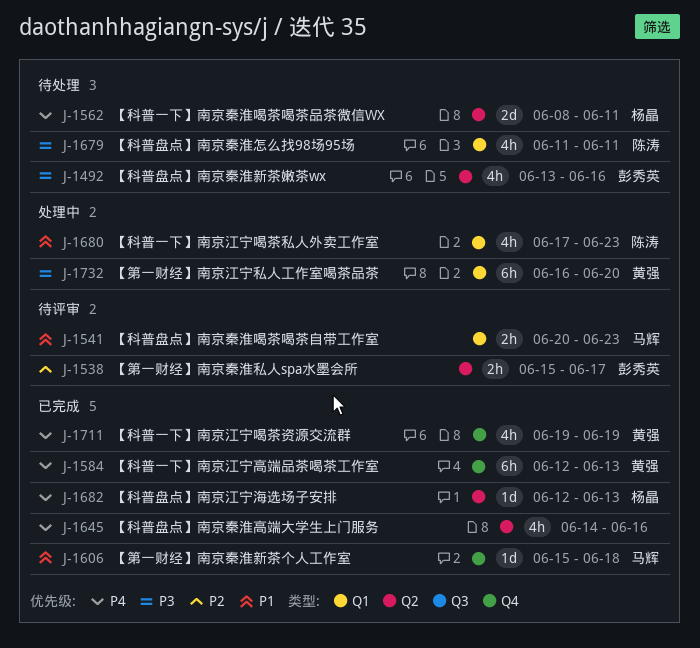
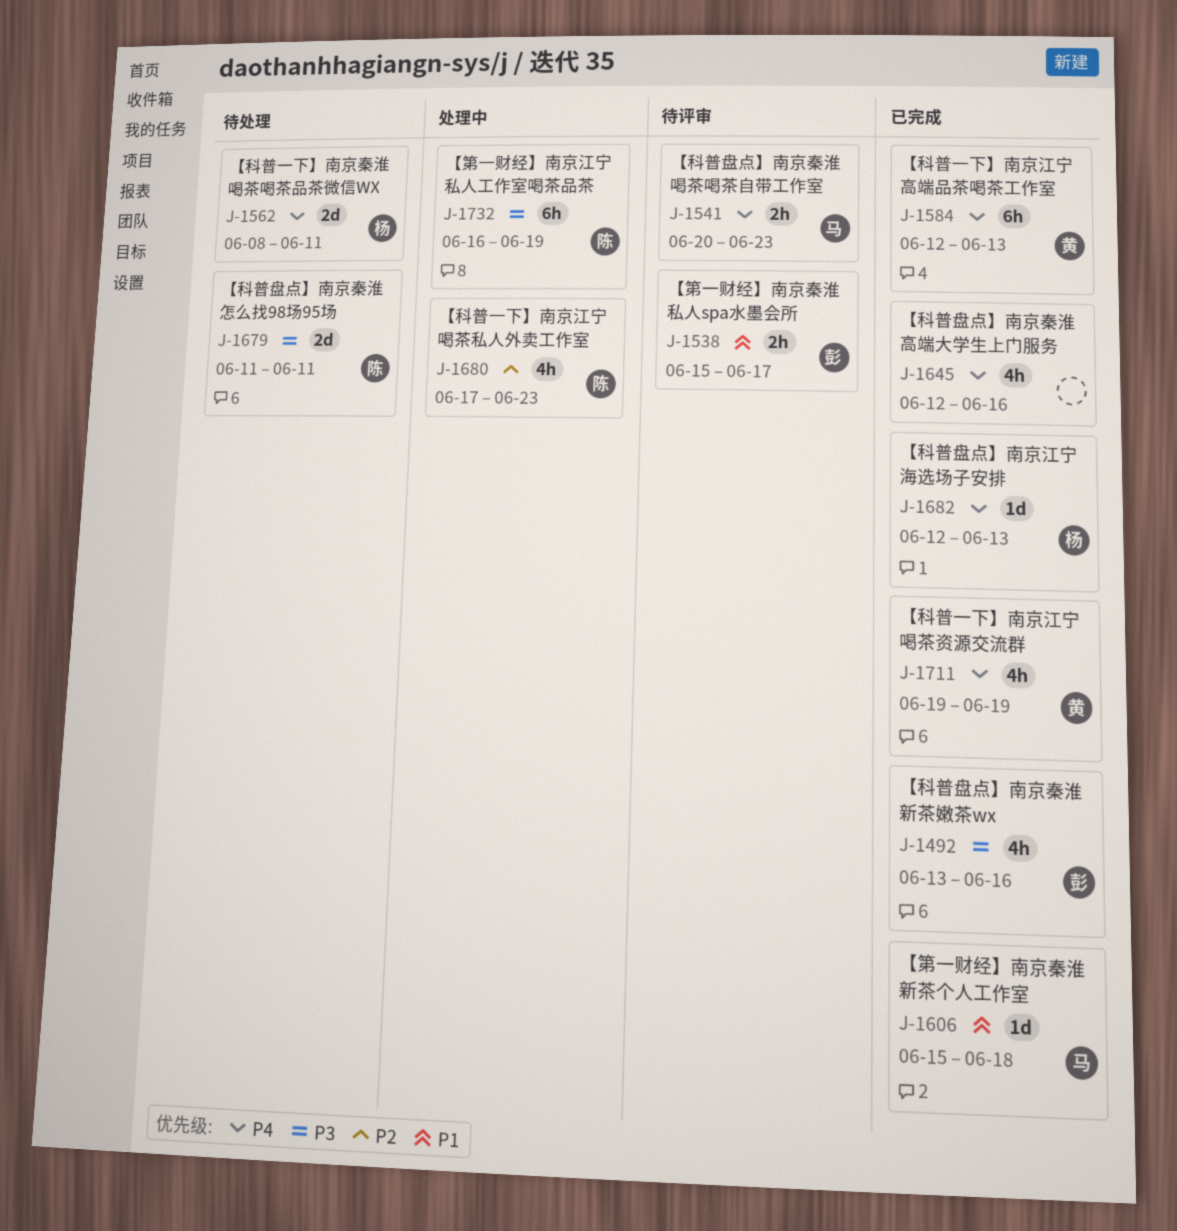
J-1492, status: 待处理 -> 已完成
J-1538, priority: P2 -> P1
J-1541, priority: P1 -> P4
J-1645, start: Jun 14 -> Jun 12
J-1679, estimate: 4h -> 2d
J-1680, priority: P1 -> P2
J-1732, owner: 黄强 -> 陈涛
J-1732, due: Jun 20 -> Jun 19

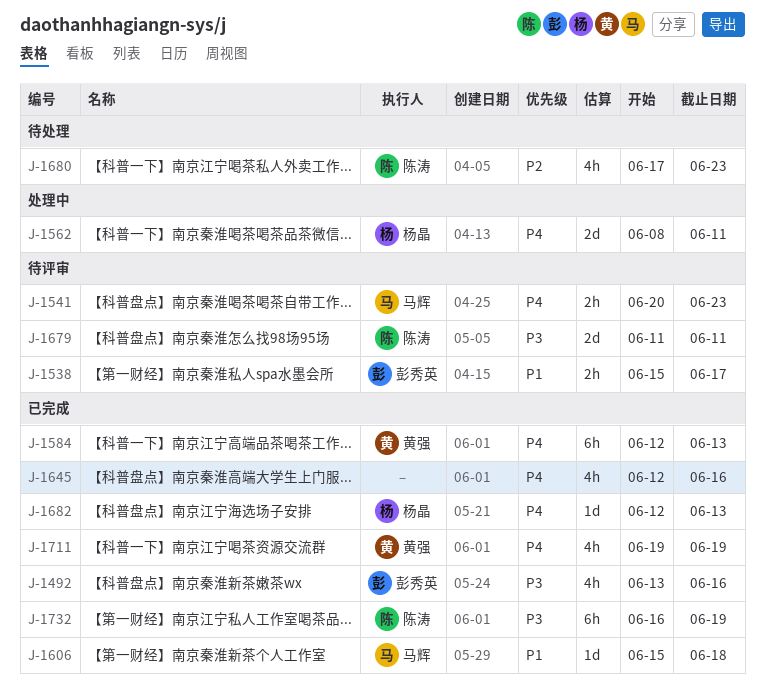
J-1562, status: 待处理 -> 处理中
J-1679, status: 待处理 -> 待评审
J-1680, status: 处理中 -> 待处理
J-1732, status: 处理中 -> 已完成

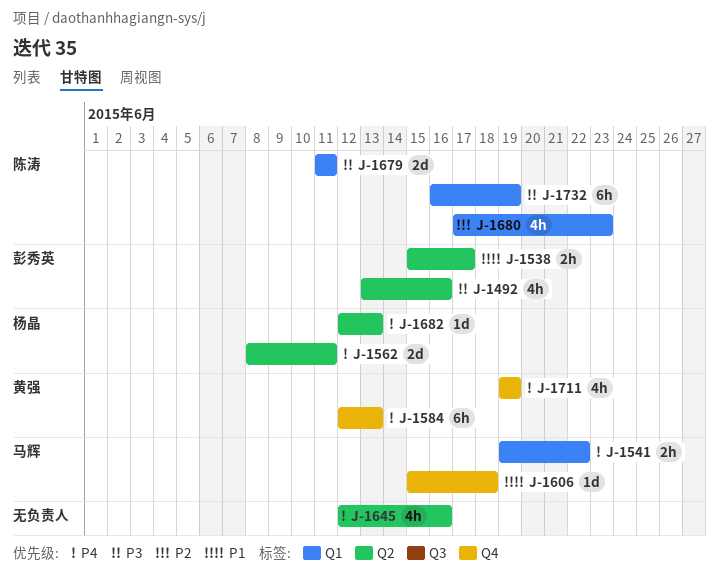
J-1541, start: Jun 20 -> Jun 19
J-1541, due: Jun 23 -> Jun 22

